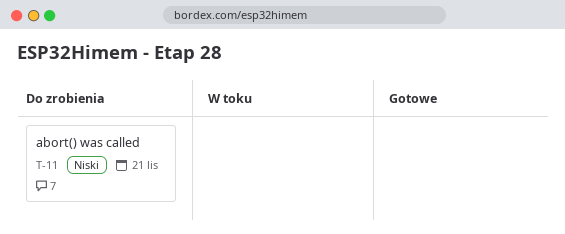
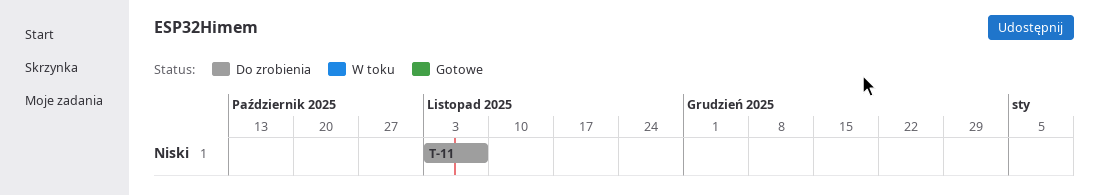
T-11, due: Nov 21 -> Nov 7

